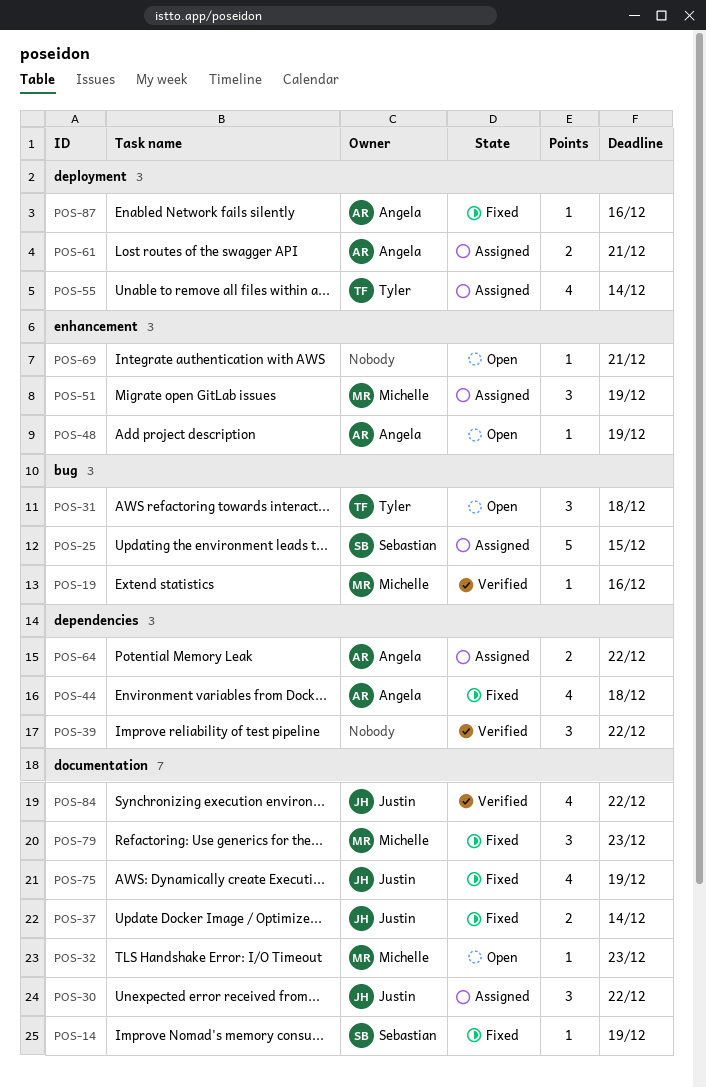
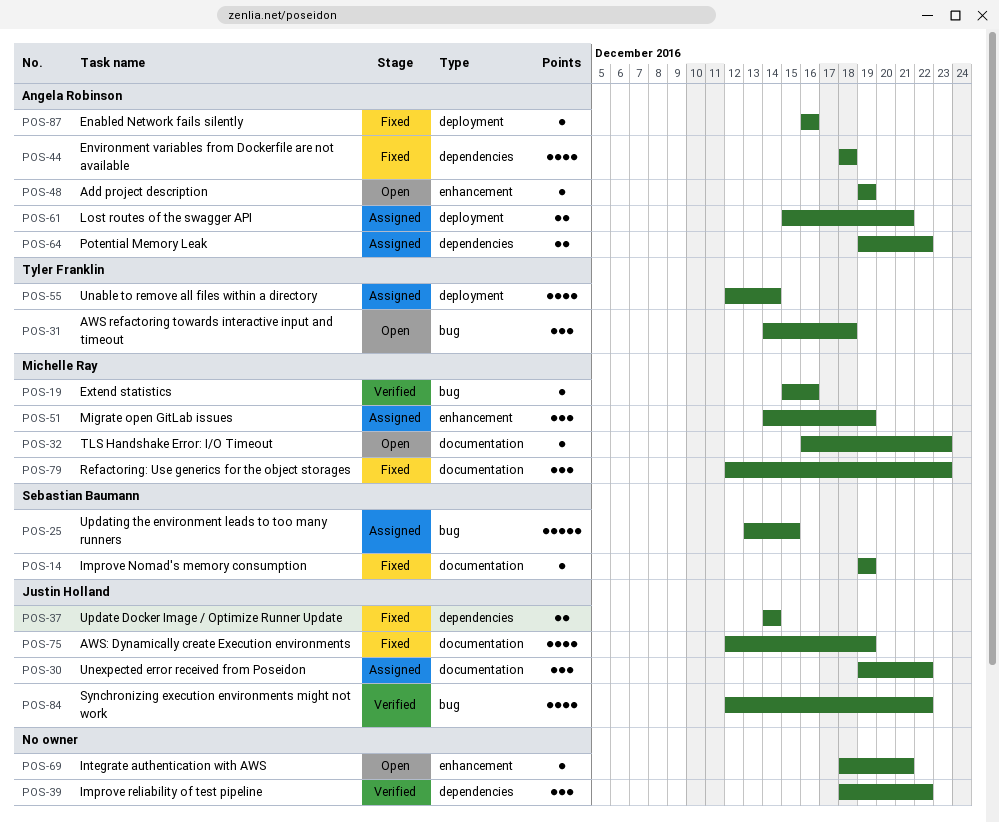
POS-37, label: documentation -> dependencies
POS-84, label: documentation -> bug

